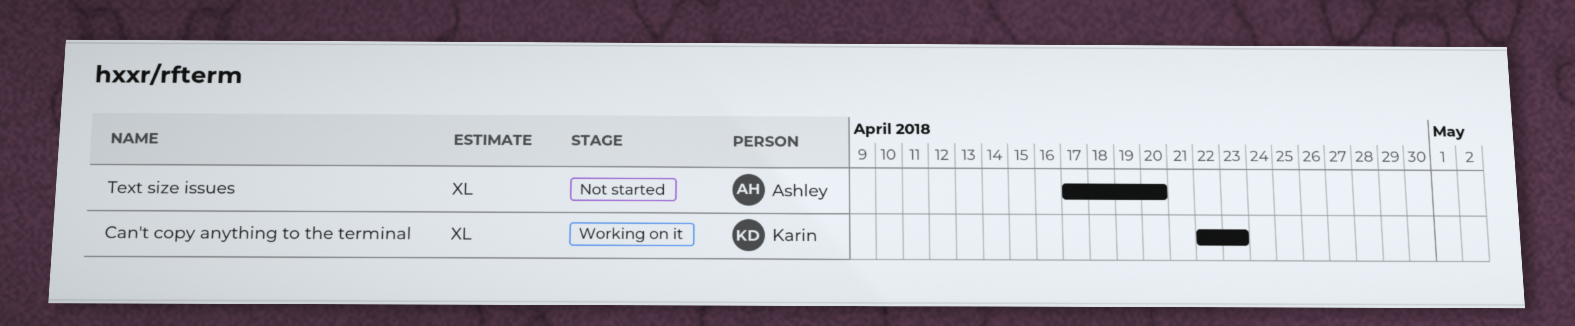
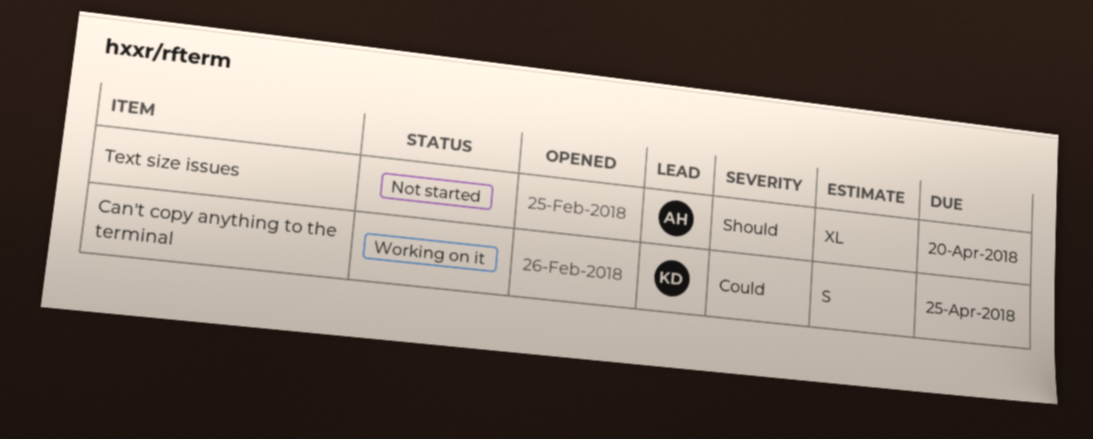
Can't copy anything to the terminal, estimate: XL -> S
Can't copy anything to the terminal, due: Apr 23 -> Apr 25

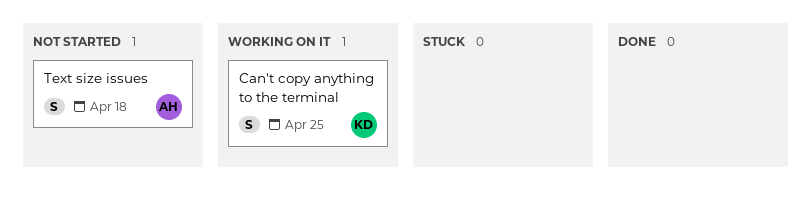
Text size issues, estimate: XL -> S
Text size issues, due: Apr 20 -> Apr 18

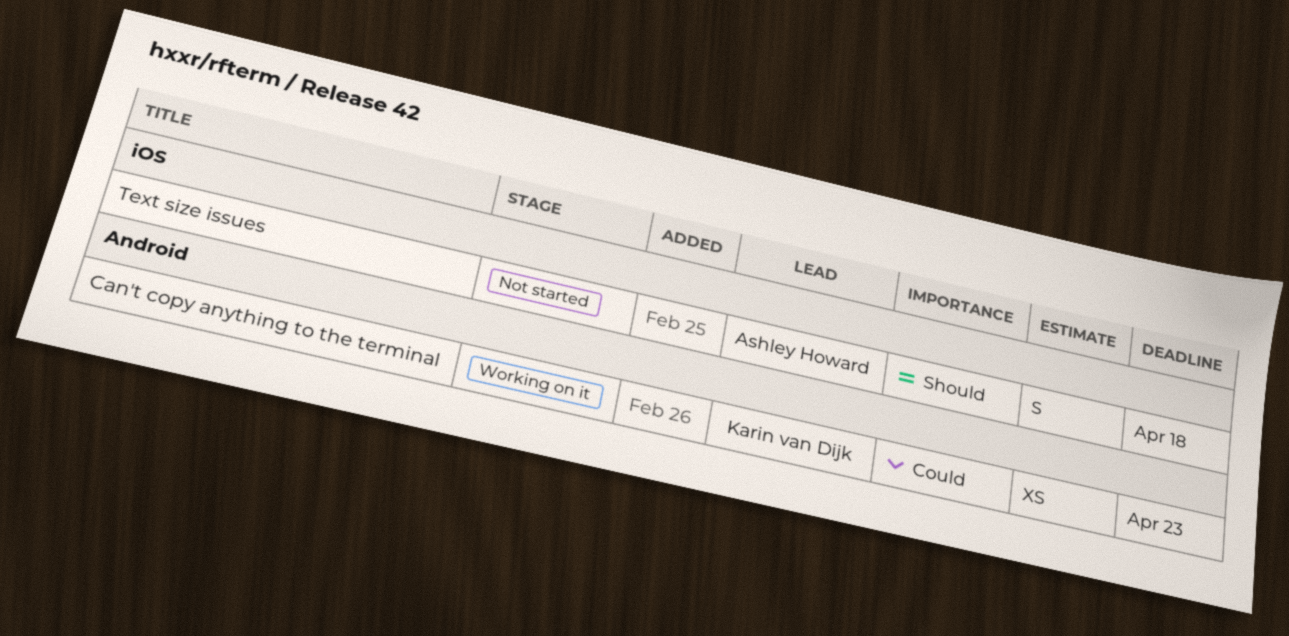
Can't copy anything to the terminal, estimate: S -> XS
Can't copy anything to the terminal, due: Apr 25 -> Apr 23

